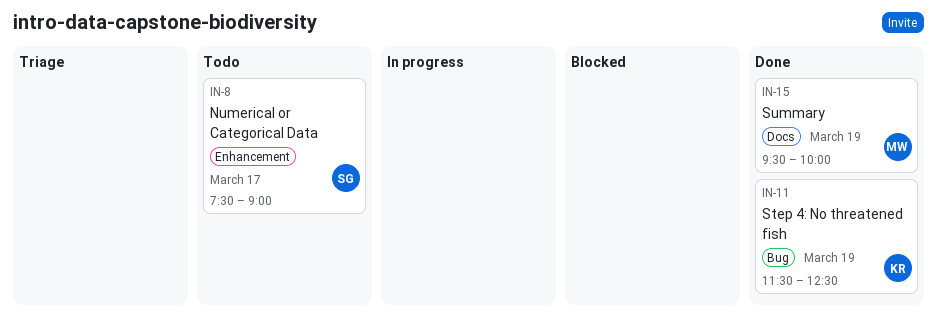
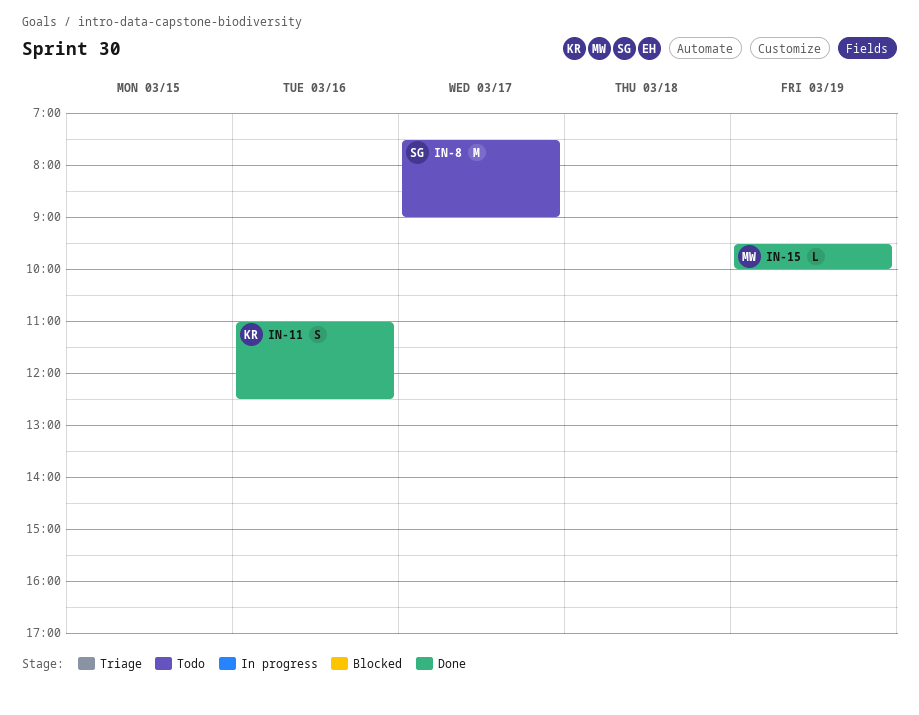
IN-11, day: Mar 19 -> Mar 16
IN-11, begins: 11:30 -> 11:00

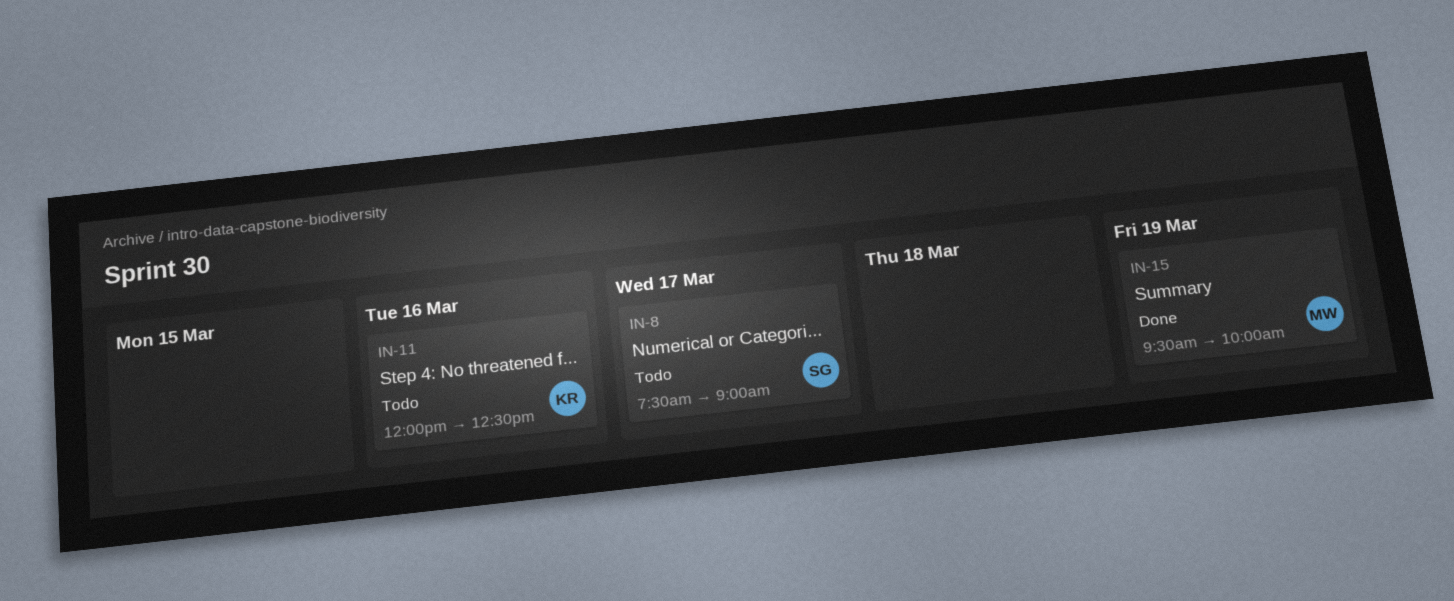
IN-11, status: Done -> Todo
IN-11, begins: 11:00 -> 12:00

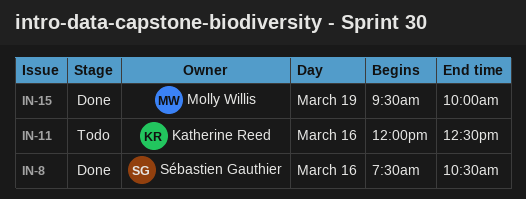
IN-8, status: Todo -> Done
IN-8, day: Mar 17 -> Mar 16
IN-8, ends: 09:00 -> 10:30

